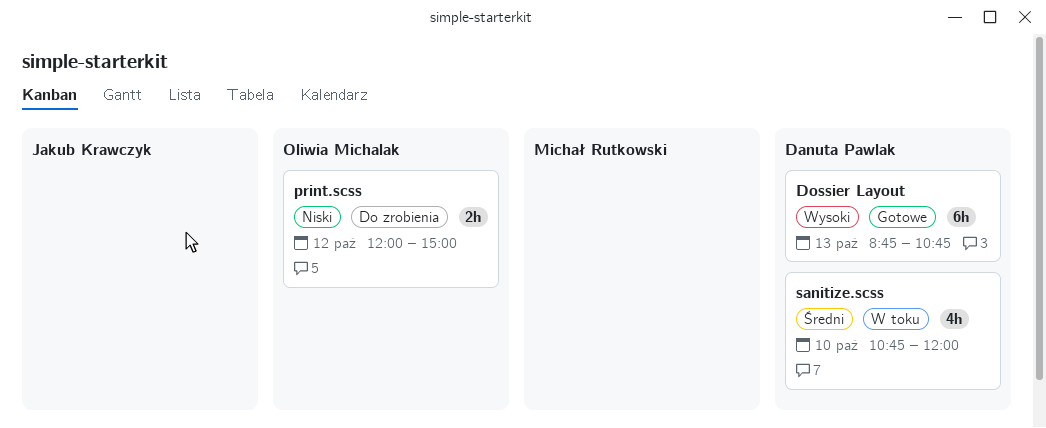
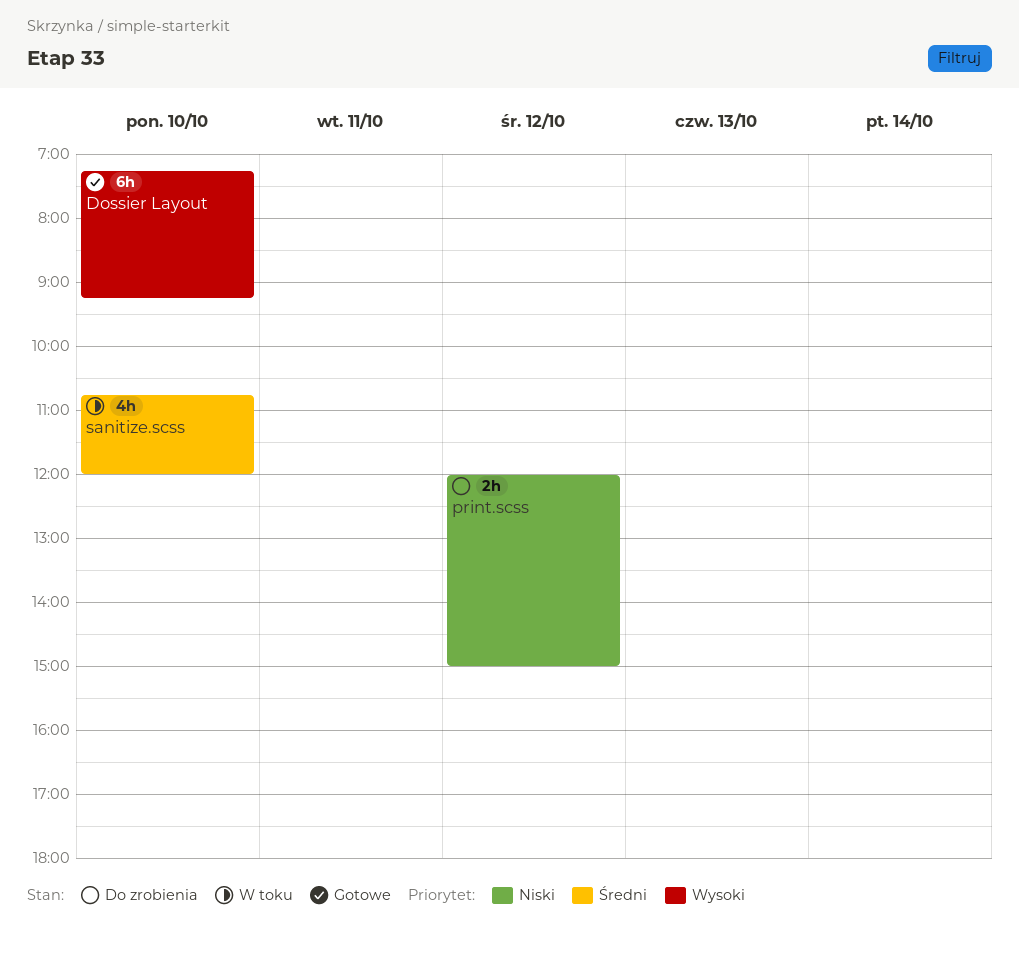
Dossier Layout, day: Oct 13 -> Oct 10
Dossier Layout, begins: 08:45 -> 07:15
Dossier Layout, ends: 10:45 -> 09:15

